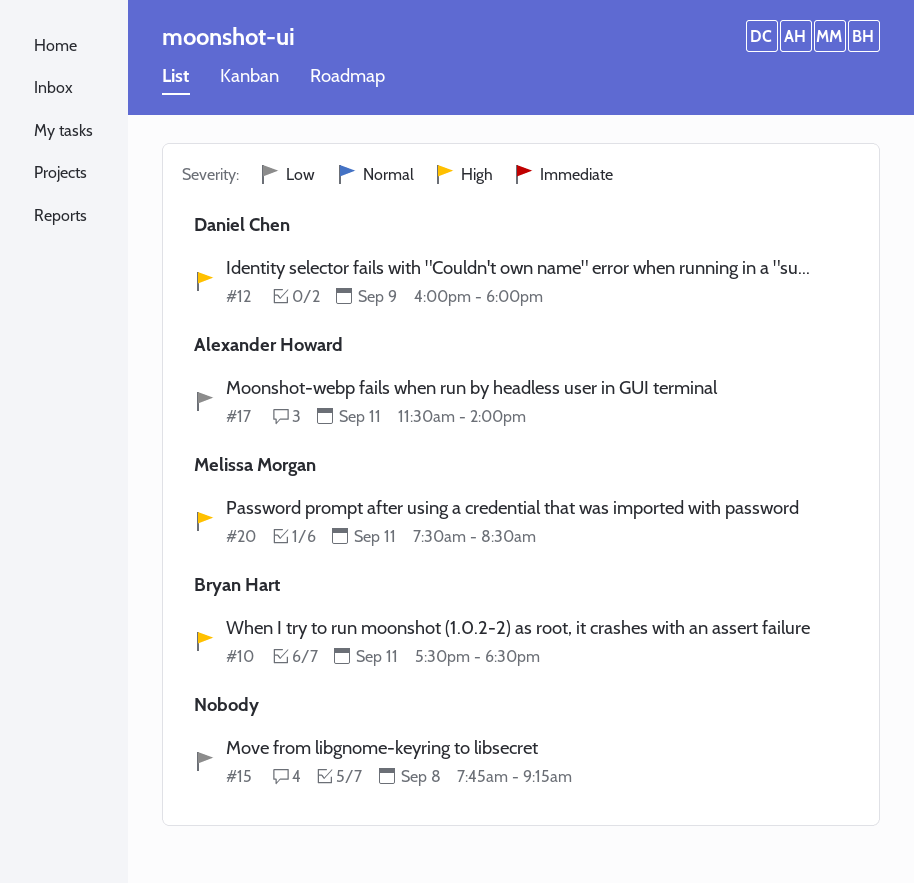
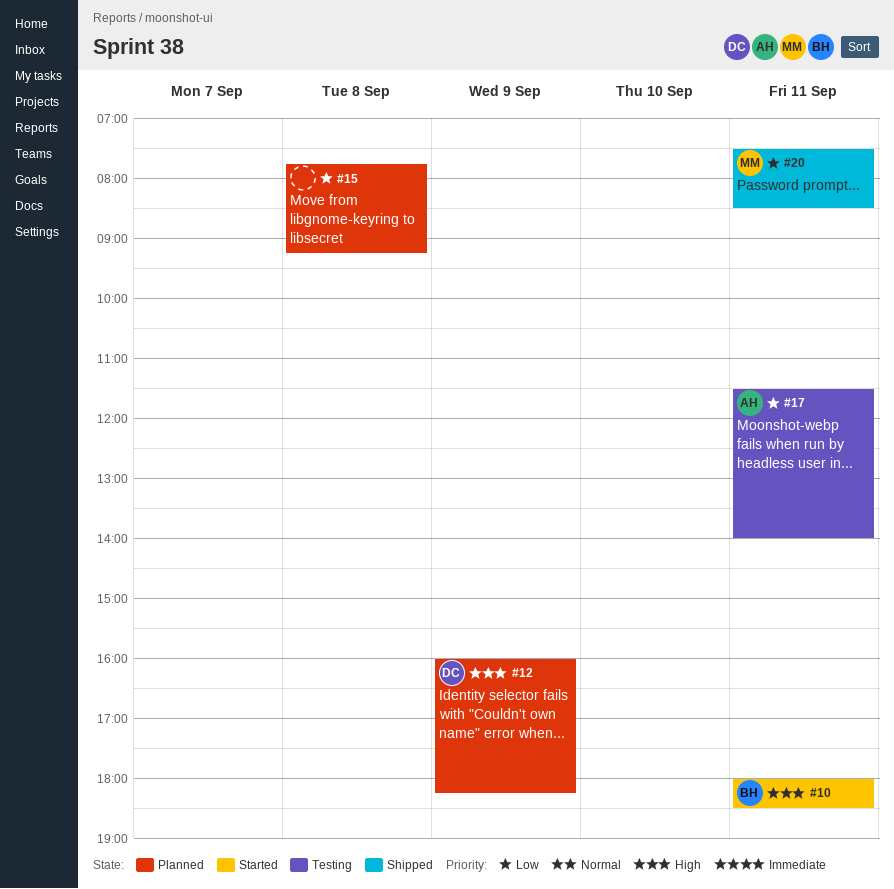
#10, begins: 17:30 -> 18:00
#12, ends: 18:00 -> 18:15
#20, priority: High -> Low

